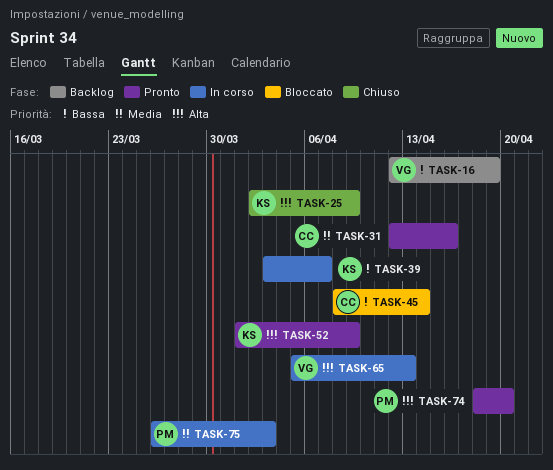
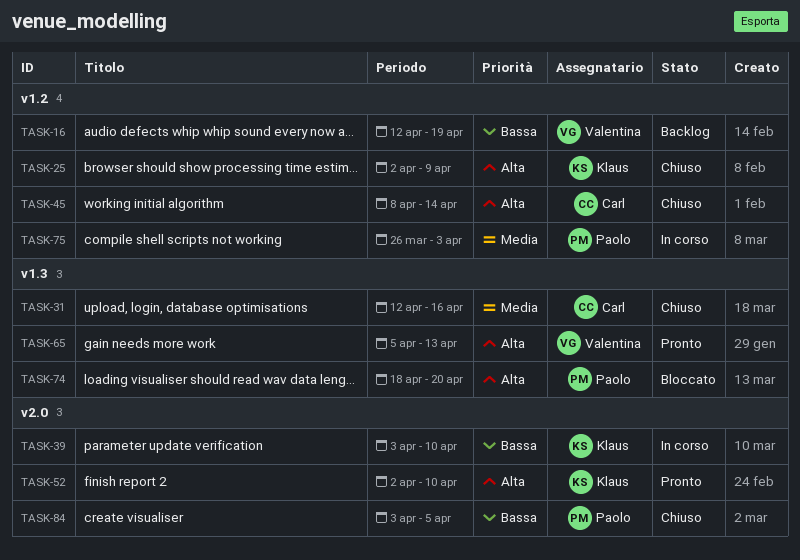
TASK-31, status: Pronto -> Chiuso
TASK-39, due: Apr 7 -> Apr 10
TASK-45, status: Bloccato -> Chiuso
TASK-45, priority: Bassa -> Alta
TASK-52, start: Apr 1 -> Apr 2
TASK-52, due: Apr 9 -> Apr 10
TASK-65, status: In corso -> Pronto
TASK-74, status: Pronto -> Bloccato
TASK-84: none -> present

